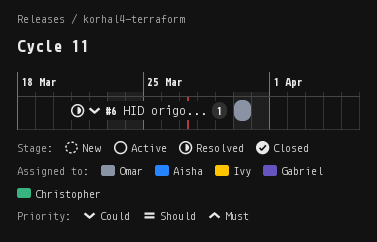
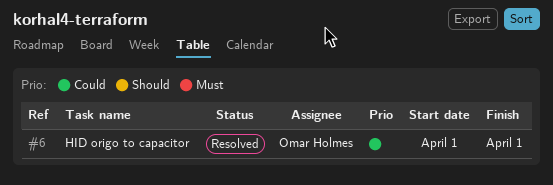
#6, start: Mar 30 -> Apr 1
#6, due: Mar 30 -> Apr 1

